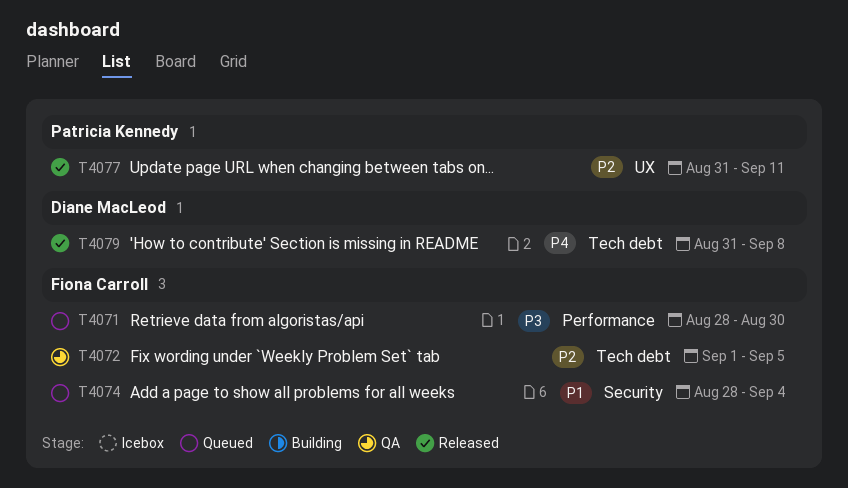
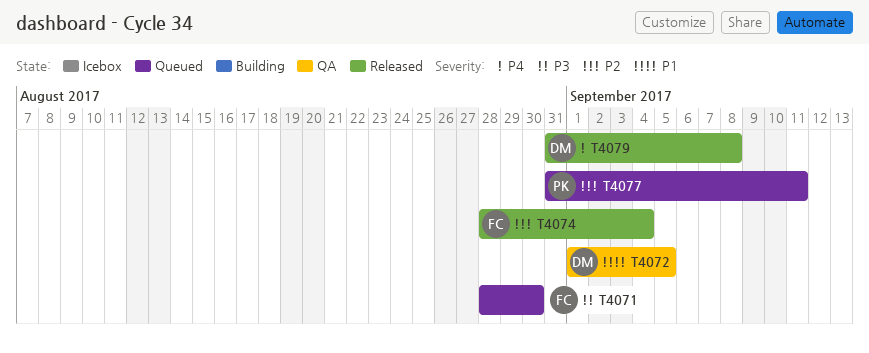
T4072, owner: Fiona Carroll -> Diane MacLeod
T4072, priority: P2 -> P1
T4074, status: Queued -> Released
T4074, priority: P1 -> P2
T4077, status: Released -> Queued

